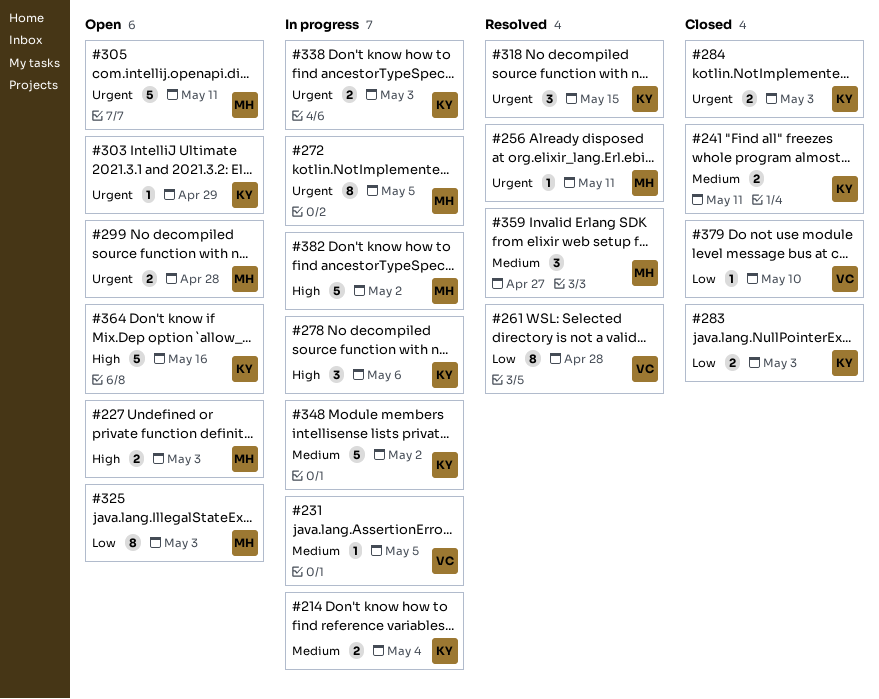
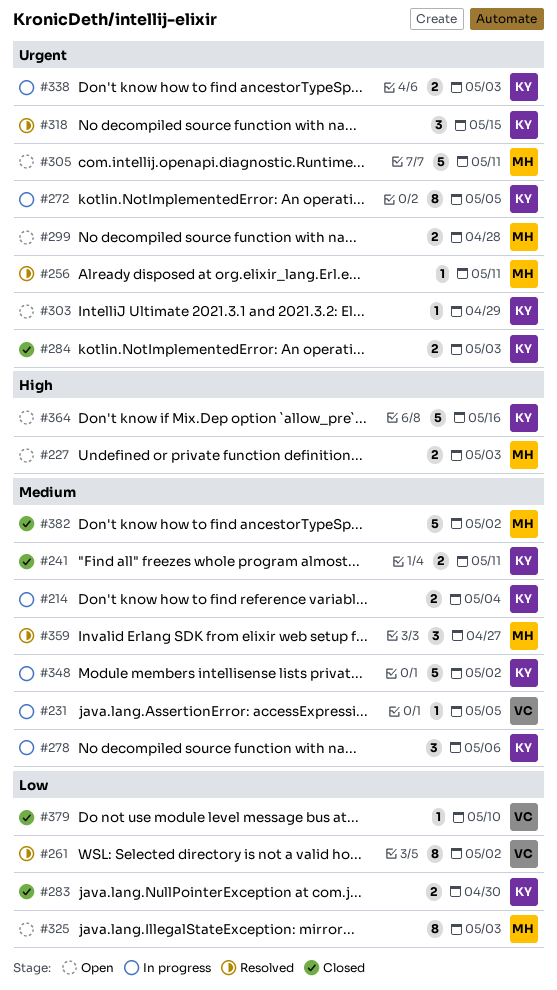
#261, due: Apr 28 -> May 2
#272, owner: MH -> KY
#278, priority: High -> Medium
#283, due: May 3 -> Apr 30
#382, status: In progress -> Closed
#382, priority: High -> Medium

